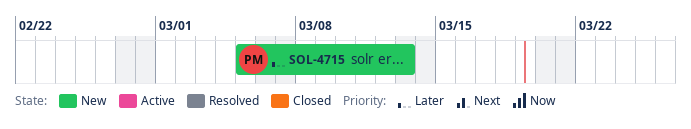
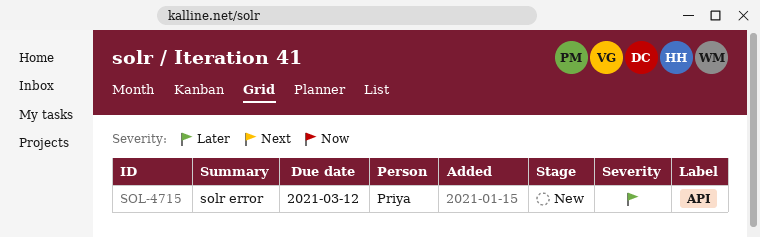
SOL-4715, due: Mar 13 -> Mar 12

